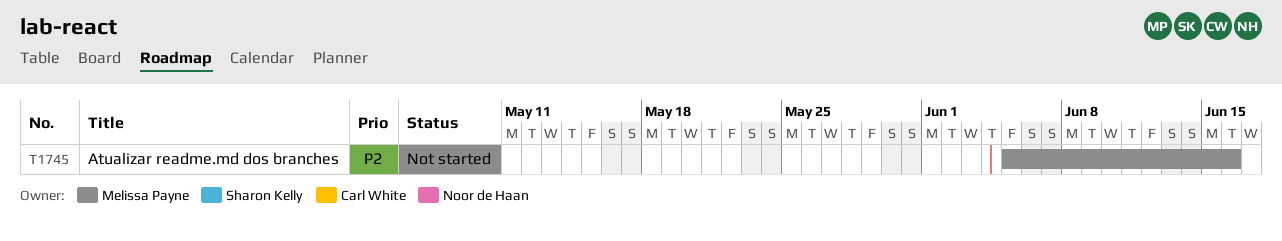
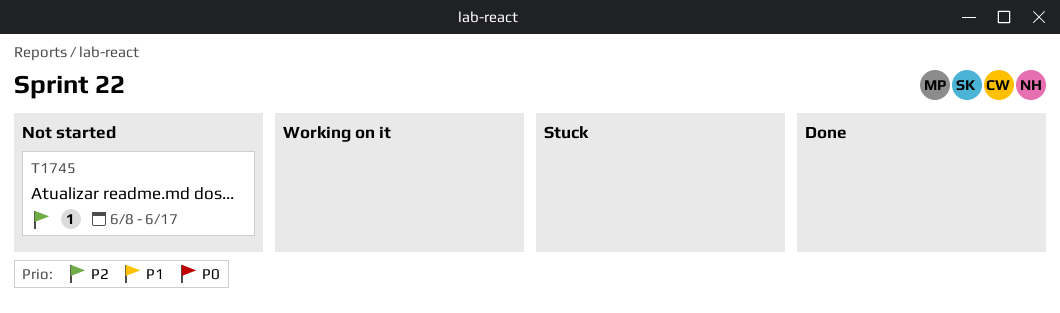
T1745, start: Jun 5 -> Jun 8
T1745, due: Jun 16 -> Jun 17

